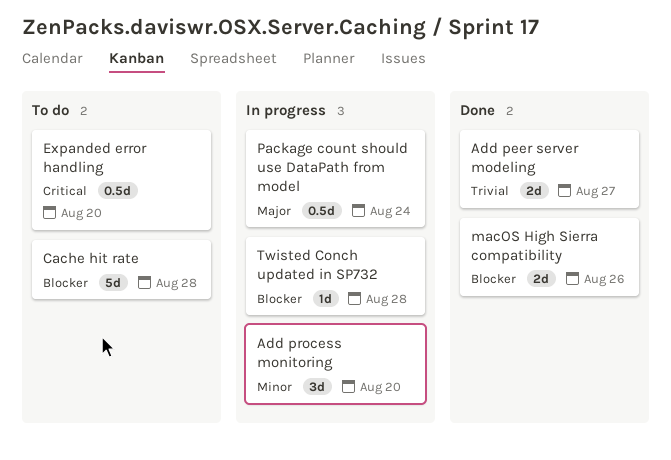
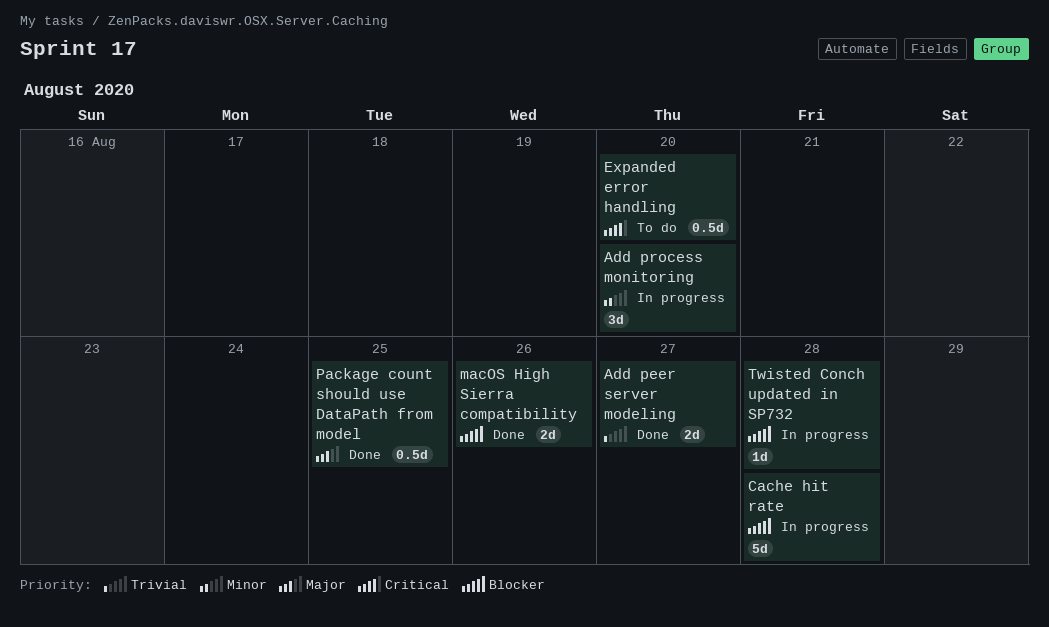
Cache hit rate, status: To do -> In progress
Package count should use DataPath from model, status: In progress -> Done
Package count should use DataPath from model, due: Aug 24 -> Aug 25

